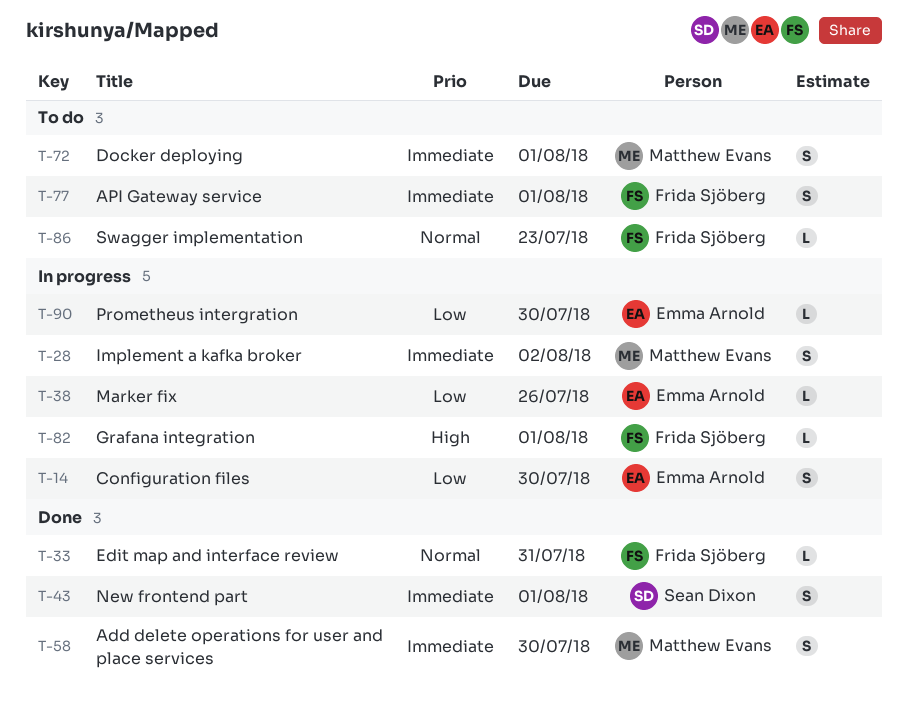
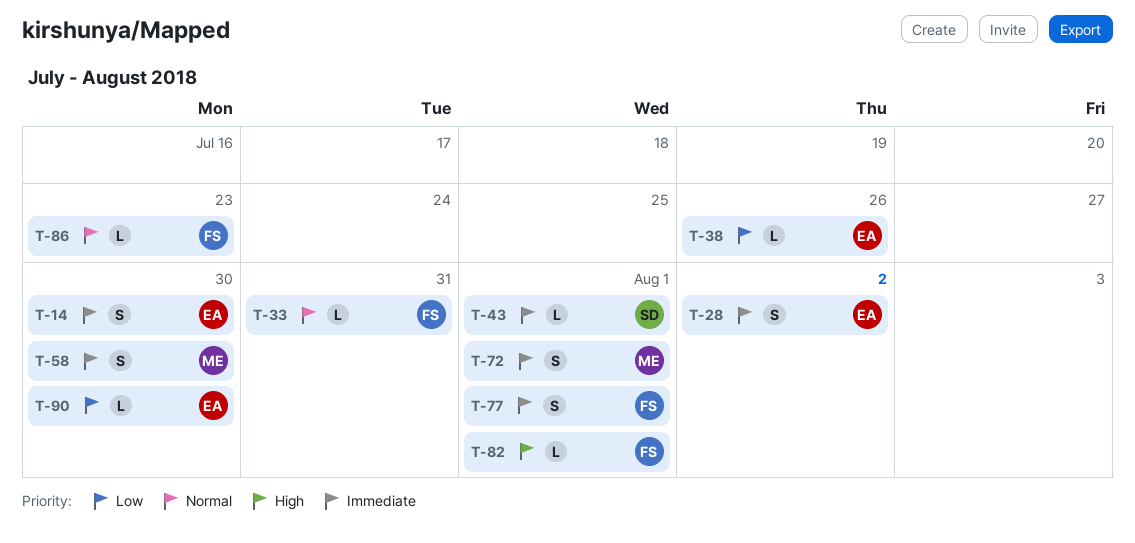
T-14, priority: Low -> Immediate
T-28, owner: Matthew Evans -> Emma Arnold
T-43, estimate: S -> L

